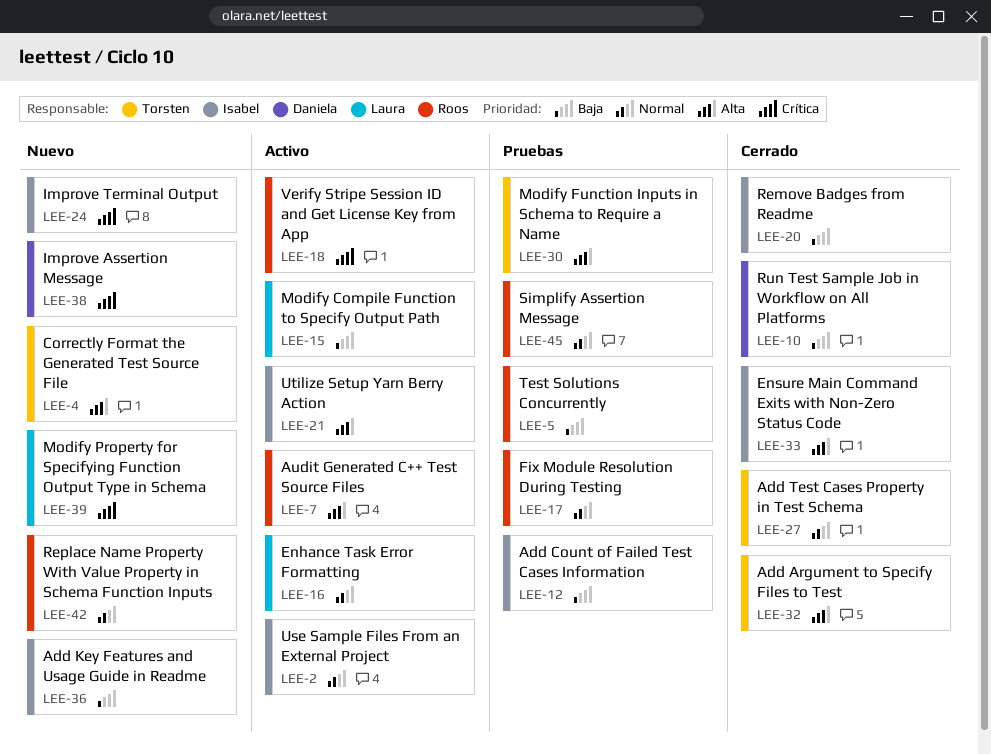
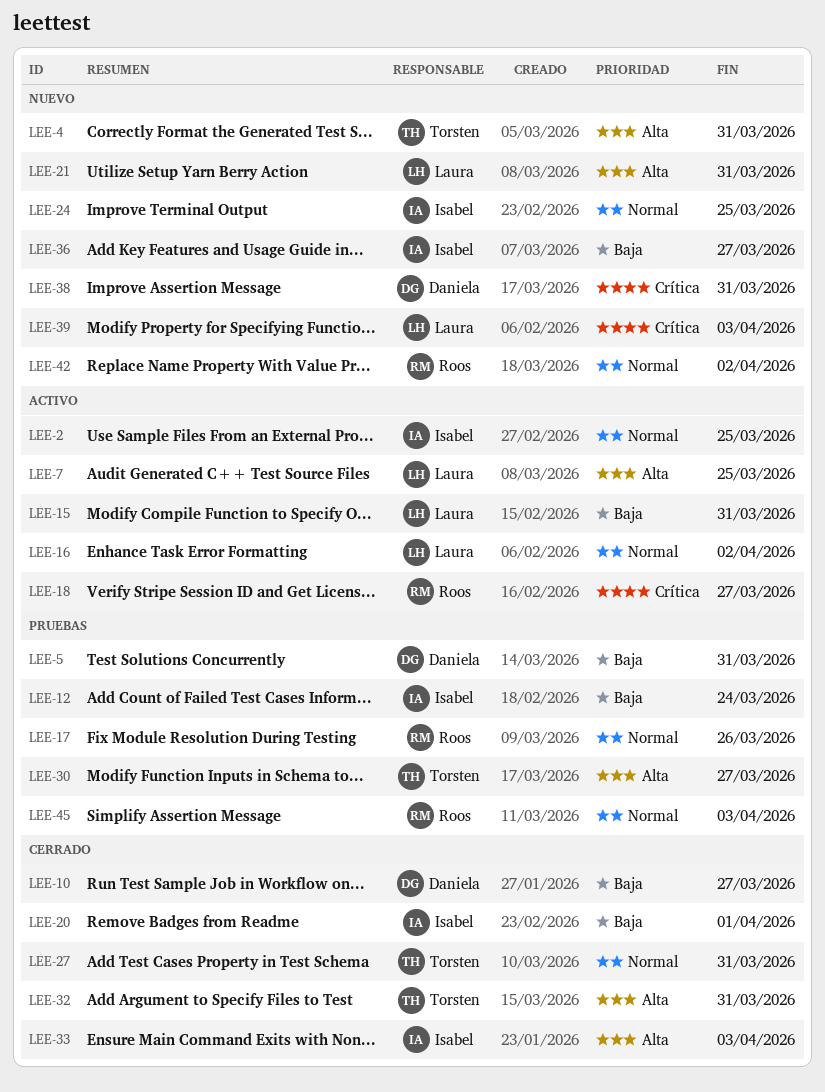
LEE-5, owner: Roos -> Daniela
LEE-7, owner: Roos -> Laura
LEE-21, status: Activo -> Nuevo
LEE-21, owner: Isabel -> Laura
LEE-24, priority: Crítica -> Normal

